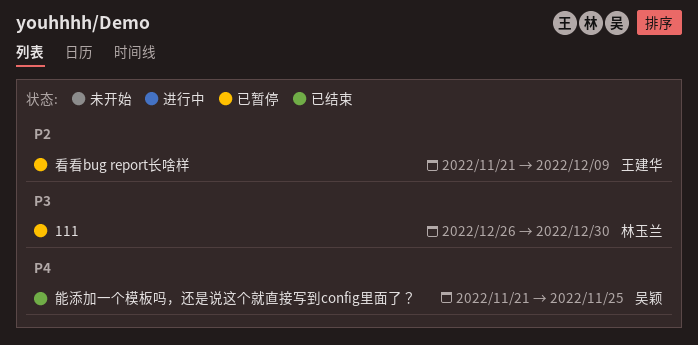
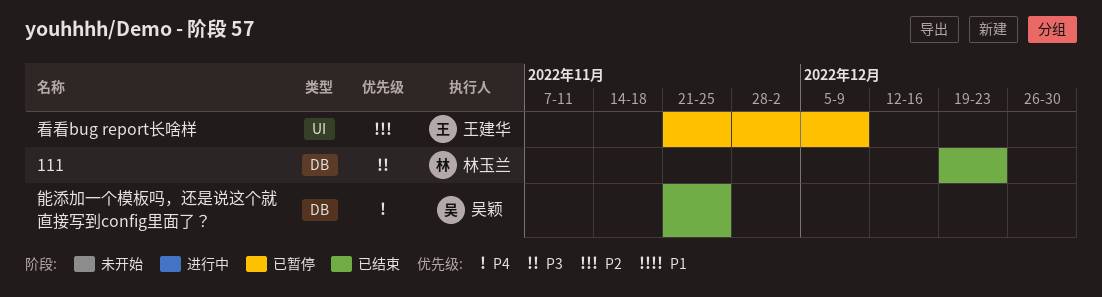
111, status: 已暂停 -> 已结束
111, start: Dec 26 -> Dec 19
111, due: Dec 30 -> Dec 23

